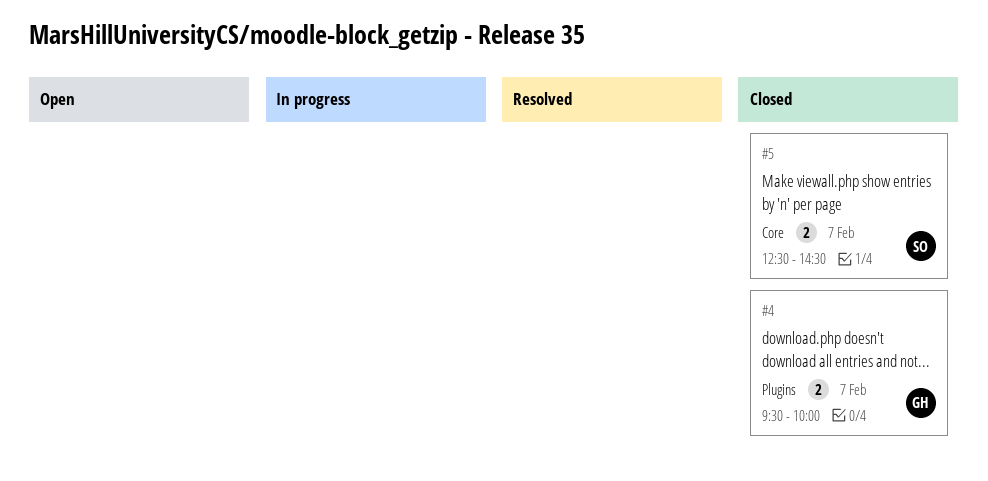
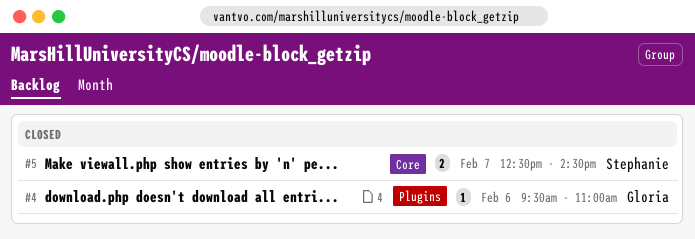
#4, estimate: 2 -> 1
#4, day: Feb 7 -> Feb 6
#4, ends: 10:00 -> 11:00

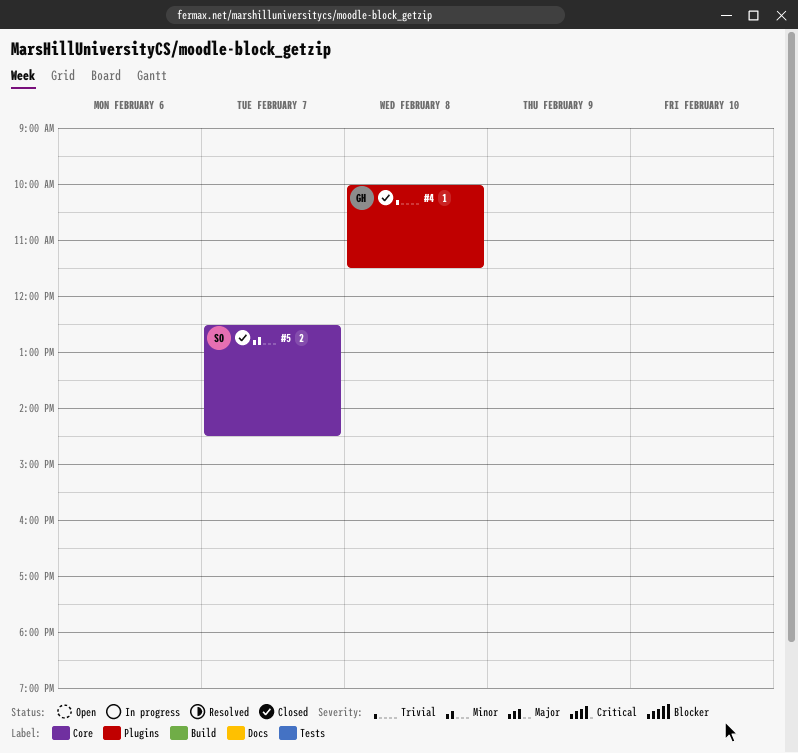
#4, day: Feb 6 -> Feb 8
#4, begins: 09:30 -> 10:00
#4, ends: 11:00 -> 11:30

